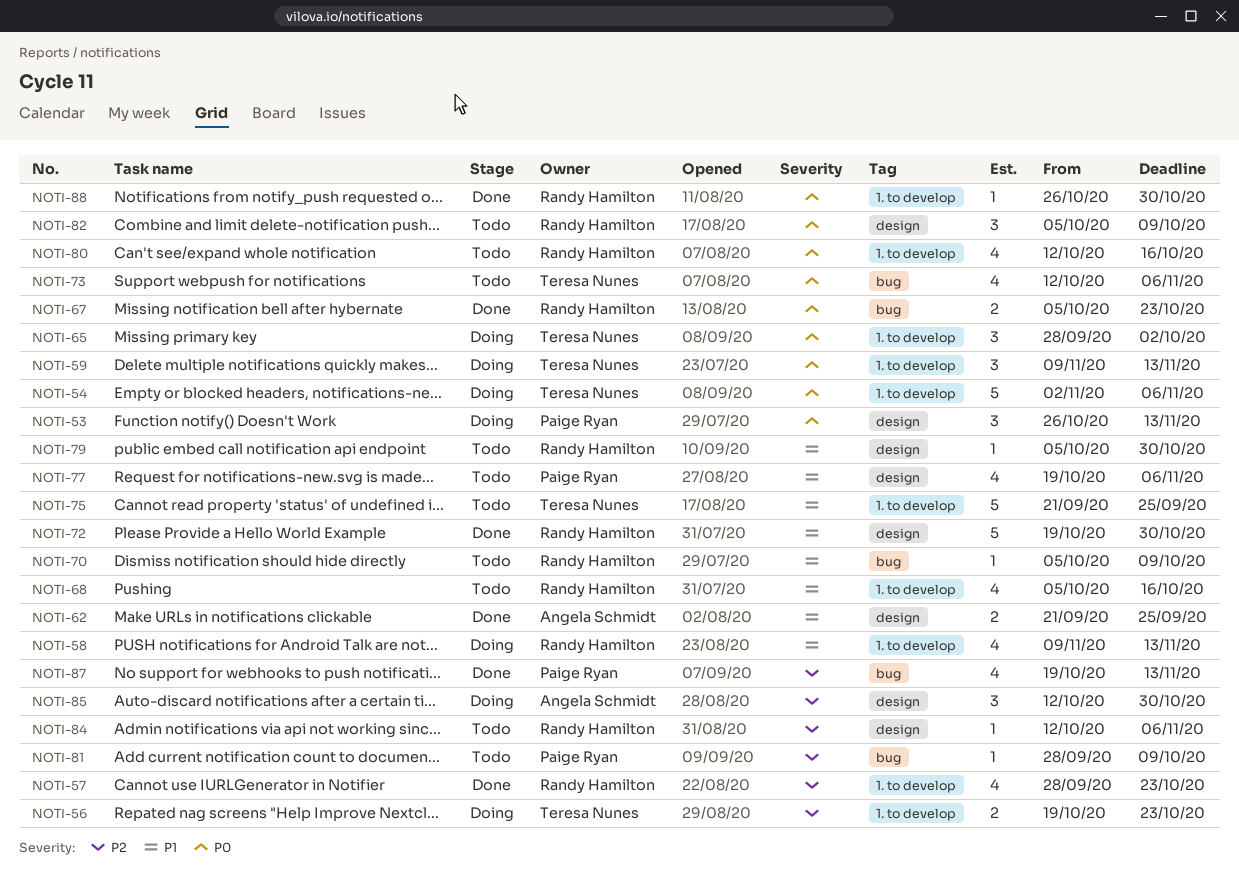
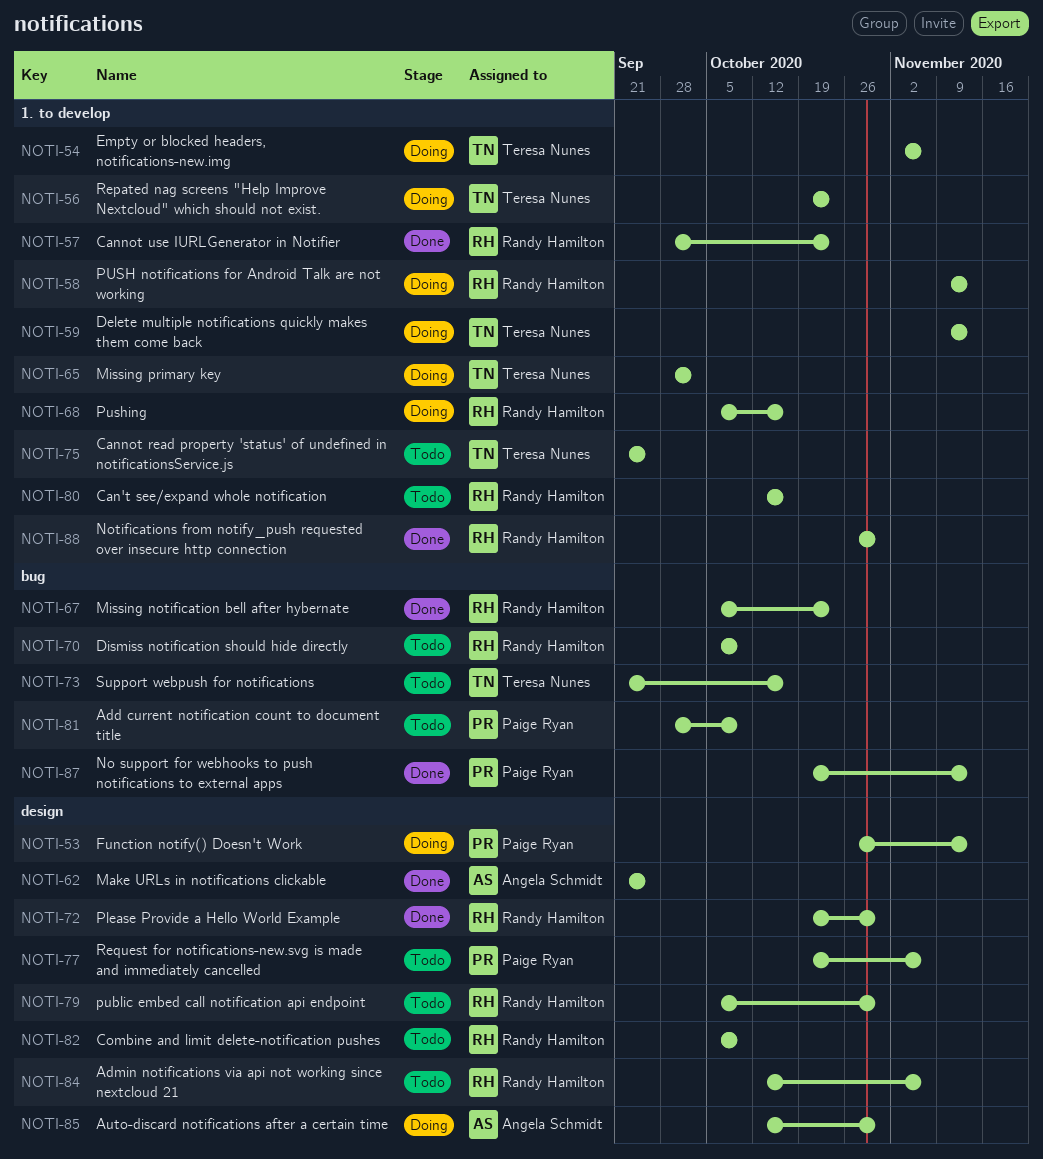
NOTI-68, status: Todo -> Doing
NOTI-73, start: Oct 12 -> Sep 21
NOTI-73, due: Nov 6 -> Oct 16

